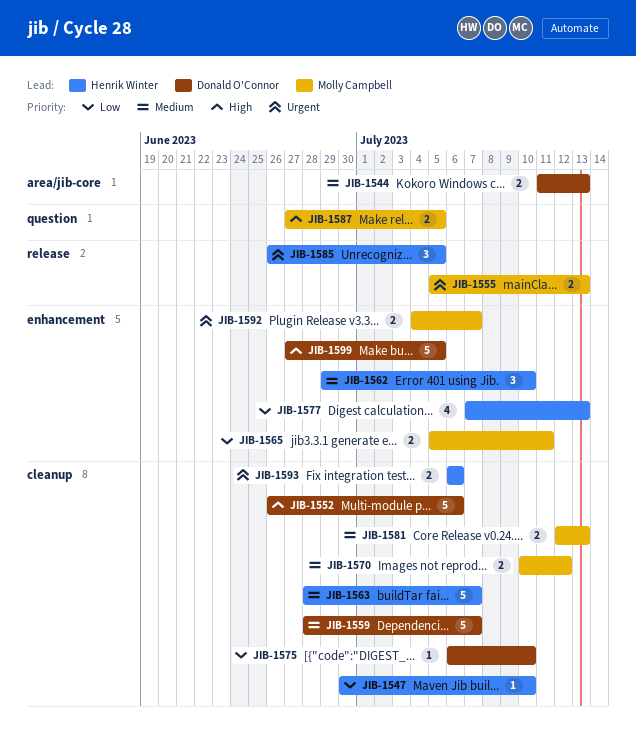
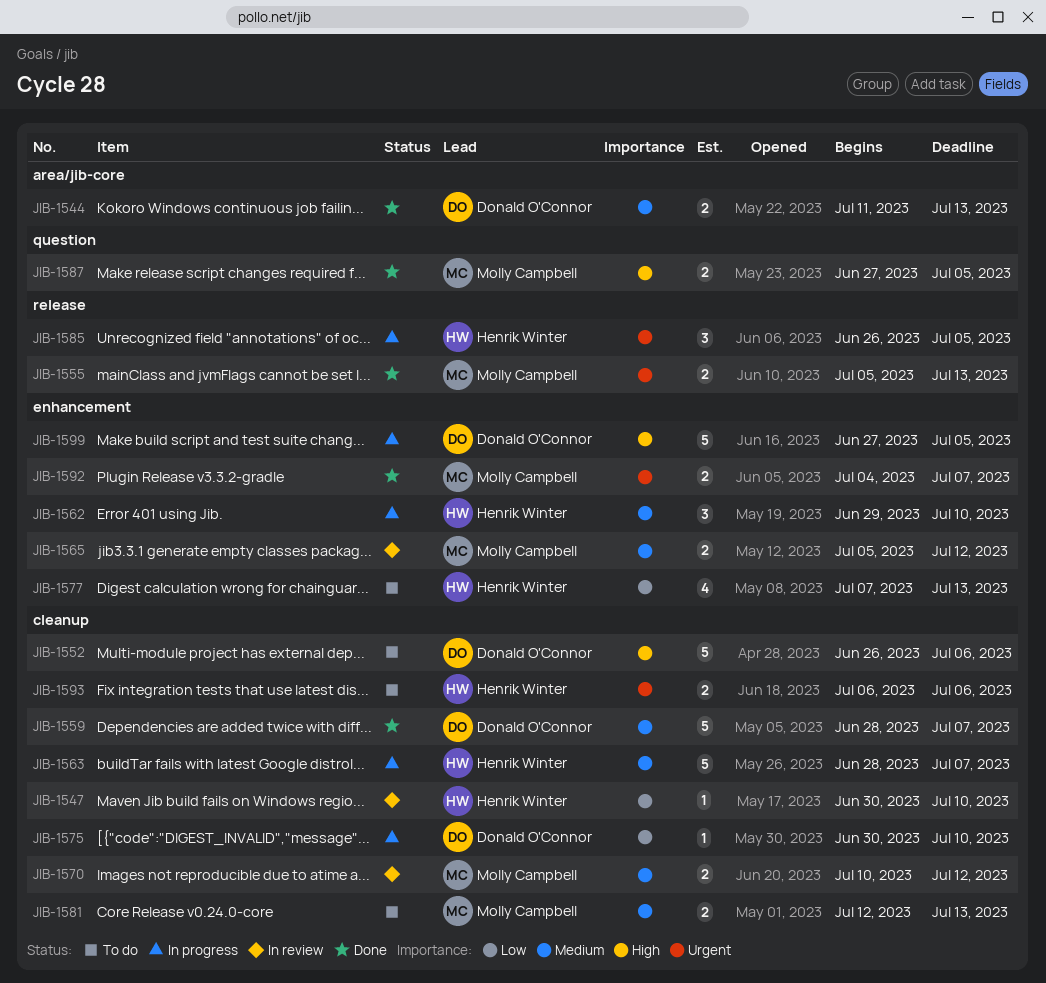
JIB-1565, priority: Low -> Medium
JIB-1565, due: Jul 11 -> Jul 12
JIB-1575, start: Jul 6 -> Jun 30

